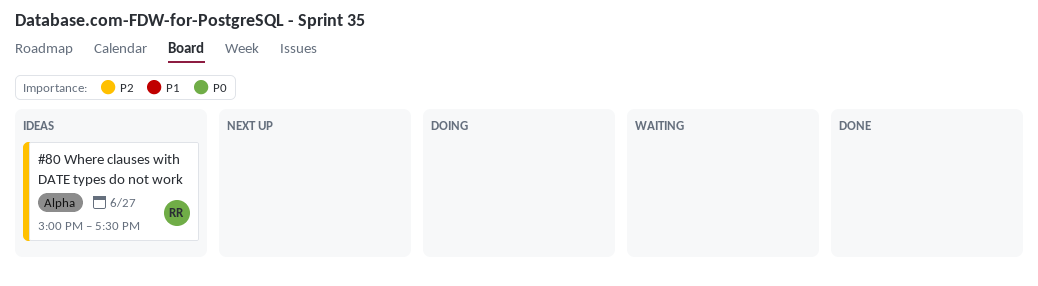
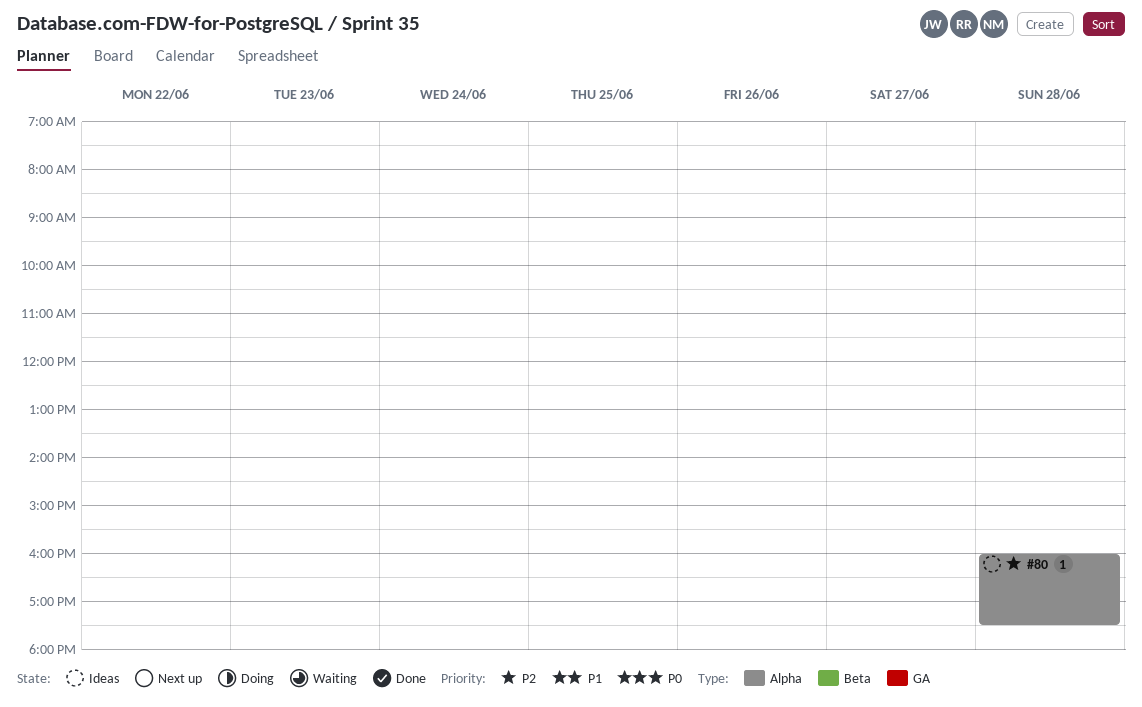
#80, day: Jun 27 -> Jun 28
#80, begins: 15:00 -> 16:00

